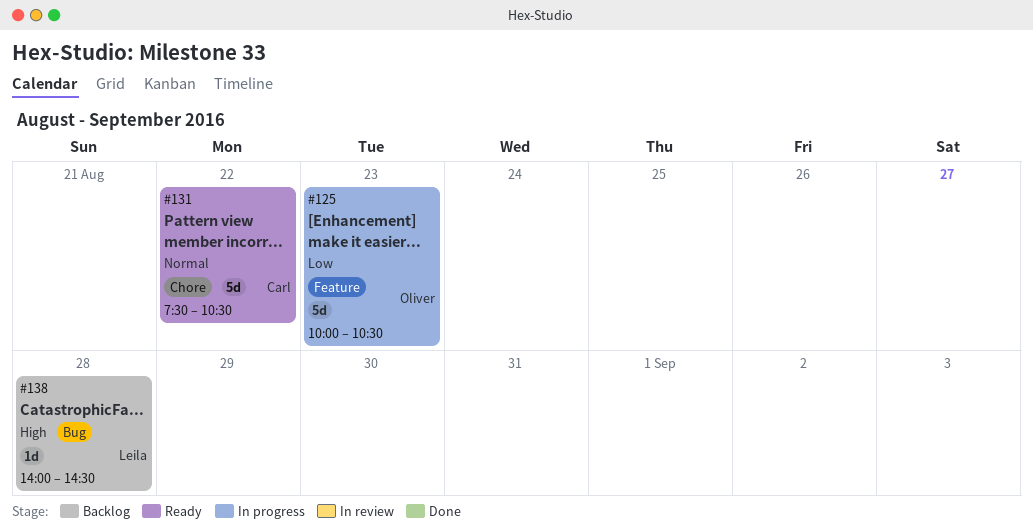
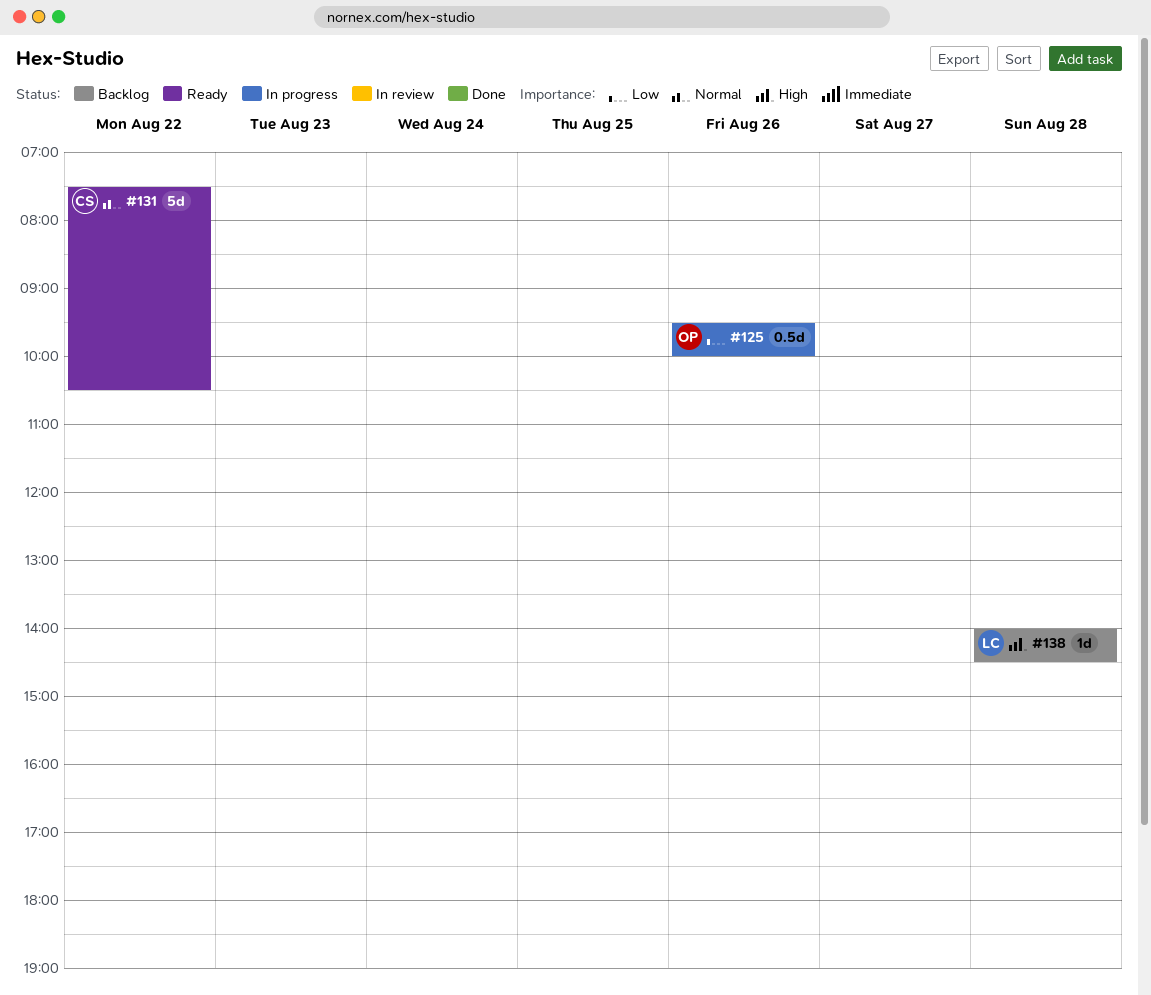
#125, estimate: 5d -> 0.5d
#125, day: Aug 23 -> Aug 26
#125, begins: 10:00 -> 09:30
#125, ends: 10:30 -> 10:00

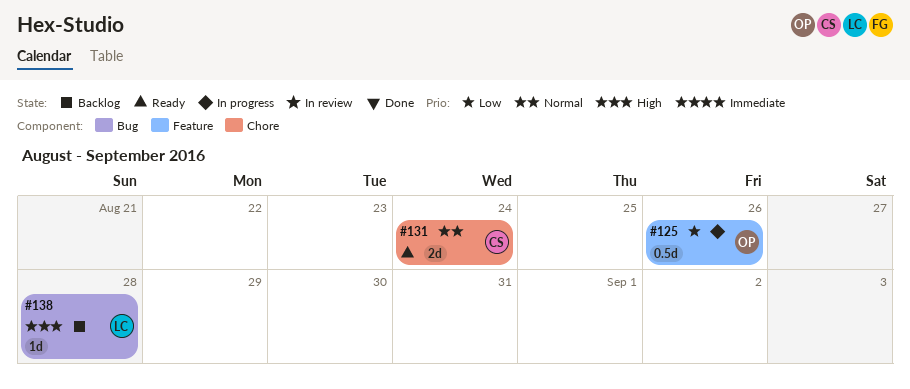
#131, estimate: 5d -> 2d
#131, day: Aug 22 -> Aug 24

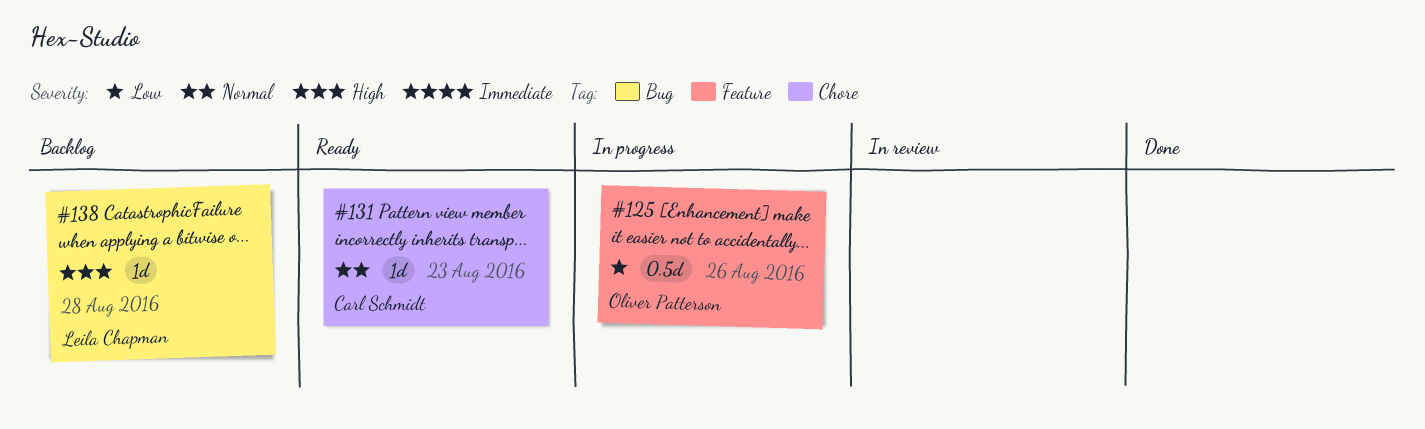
#131, estimate: 2d -> 1d
#131, day: Aug 24 -> Aug 23

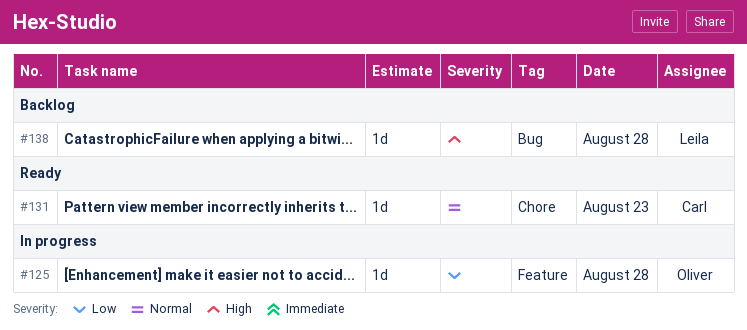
#125, estimate: 0.5d -> 1d
#125, day: Aug 26 -> Aug 28

